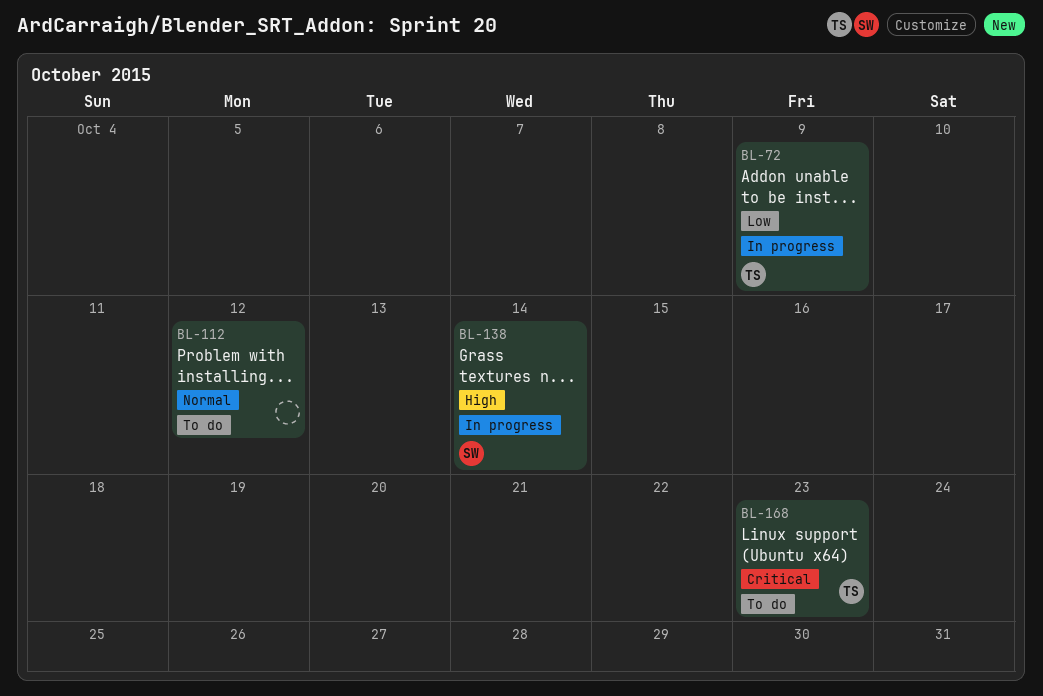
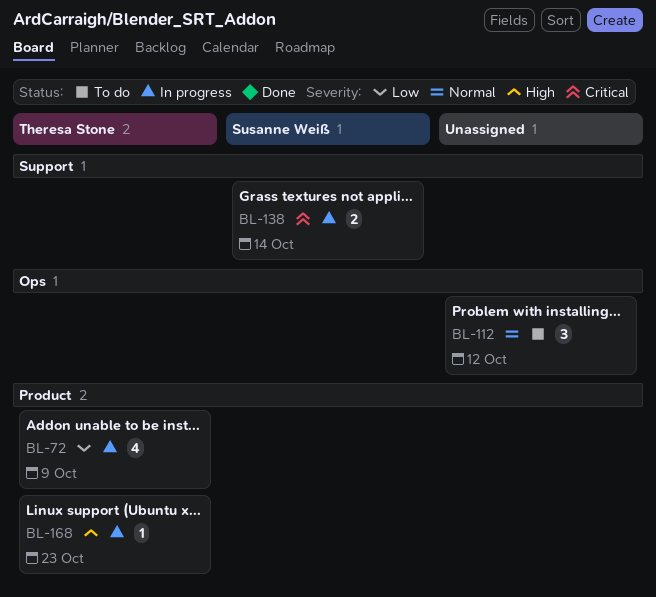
BL-138, priority: High -> Critical
BL-168, status: To do -> In progress
BL-168, priority: Critical -> High

